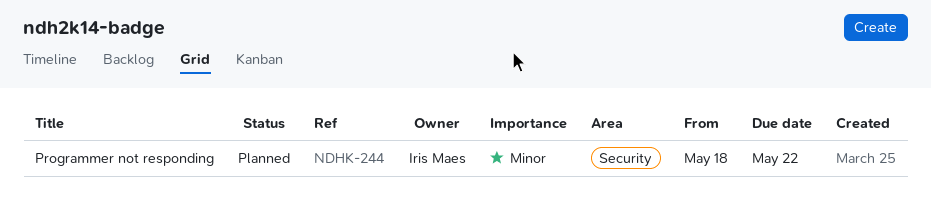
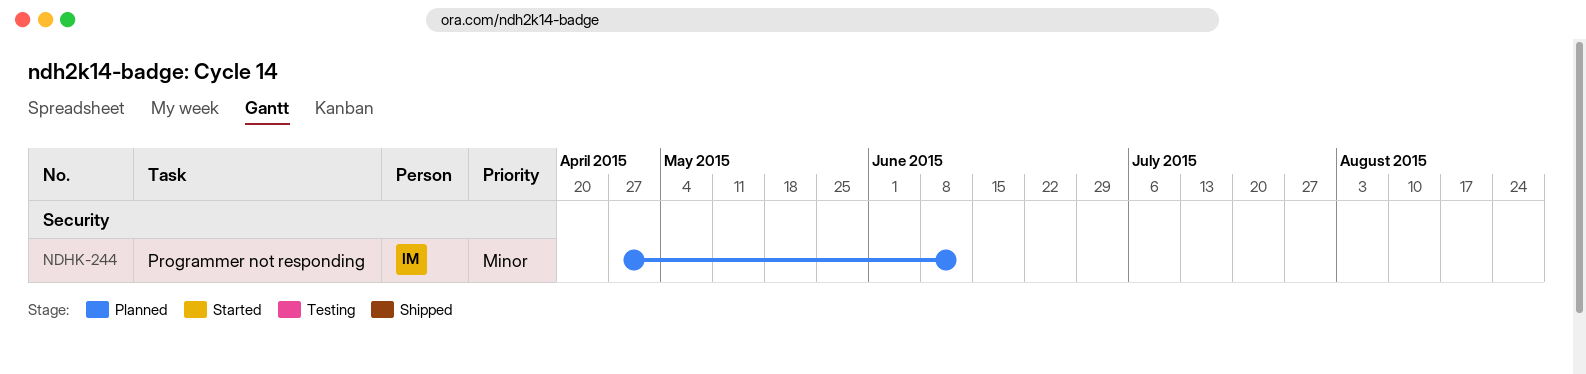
NDHK-244, start: May 18 -> Apr 27
NDHK-244, due: May 22 -> Jun 12

